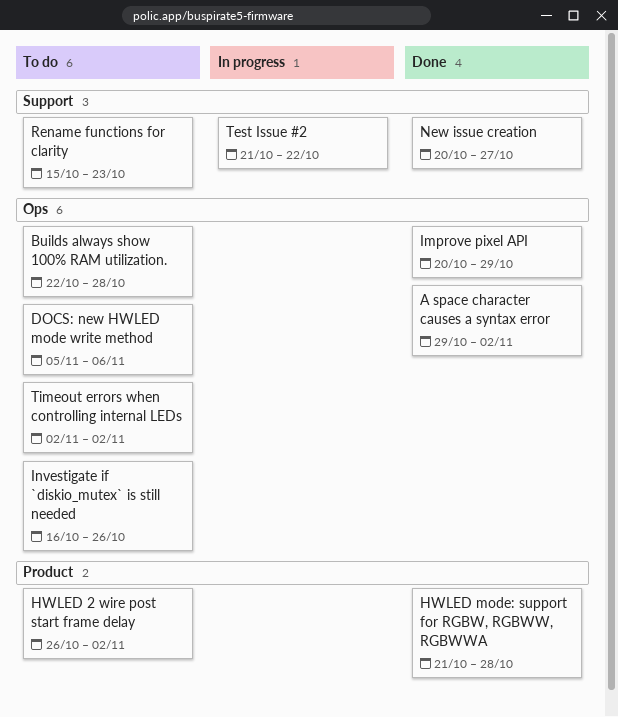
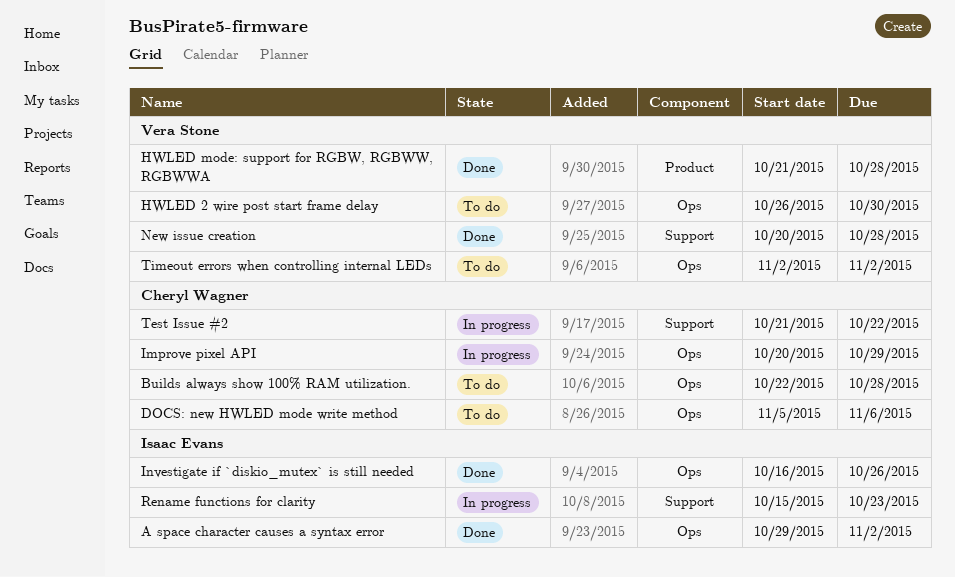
HWLED 2 wire post start frame delay, label: Product -> Ops
HWLED 2 wire post start frame delay, due: Nov 2 -> Oct 30
Improve pixel API, status: Done -> In progress
Investigate if `diskio_mutex` is still needed, status: To do -> Done
New issue creation, due: Oct 27 -> Oct 28
Rename functions for clarity, status: To do -> In progress

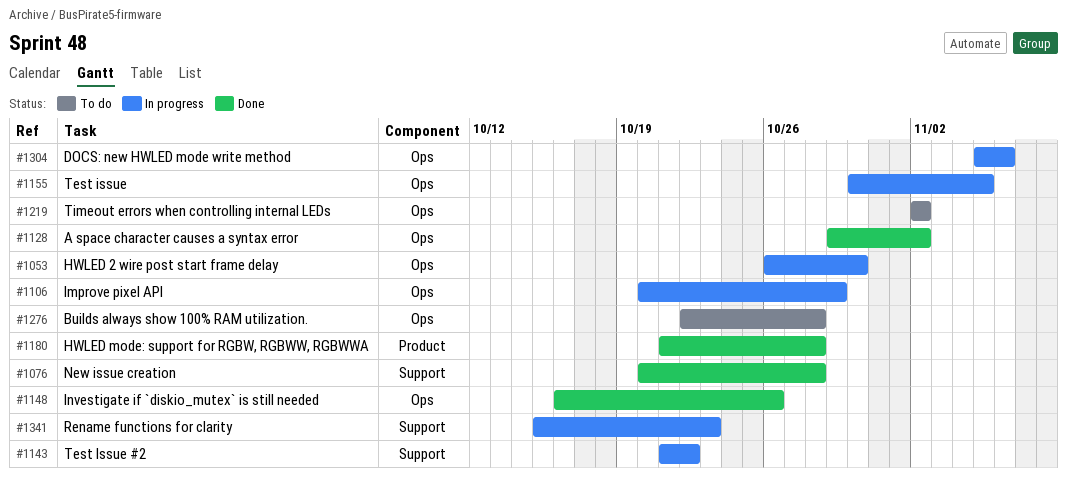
DOCS: new HWLED mode write method, status: To do -> In progress
HWLED 2 wire post start frame delay, status: To do -> In progress
Test issue: none -> present

